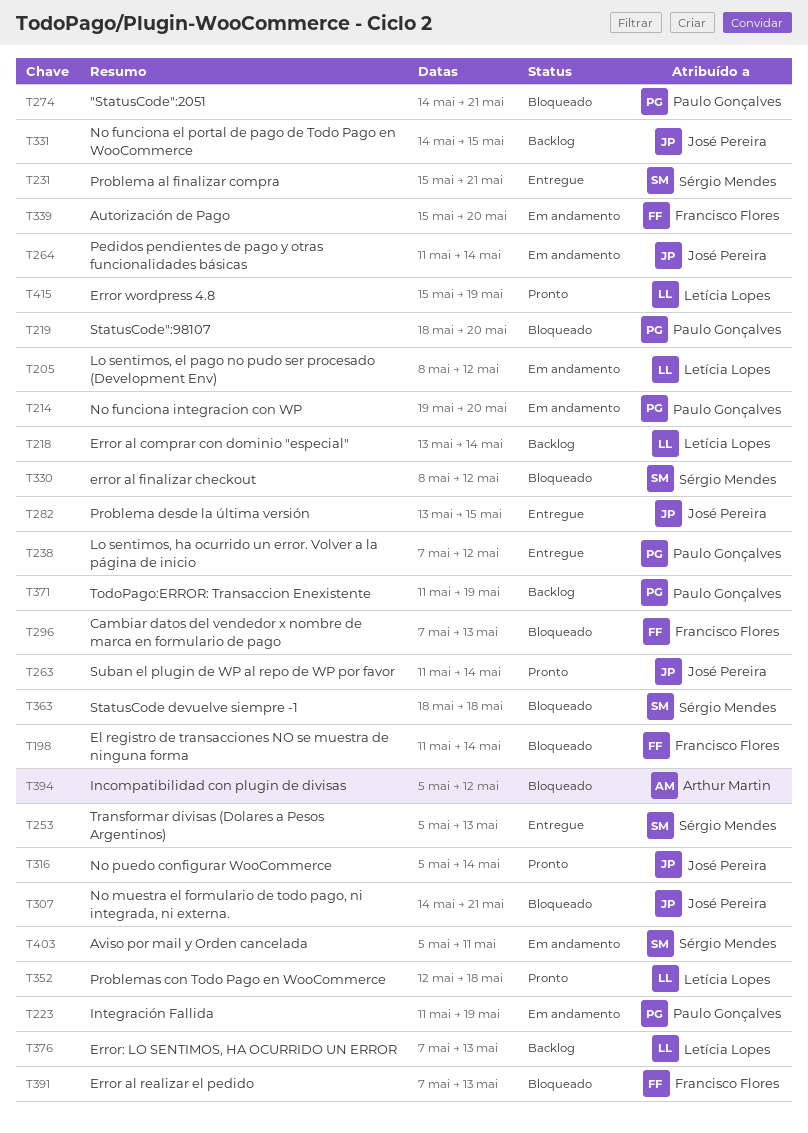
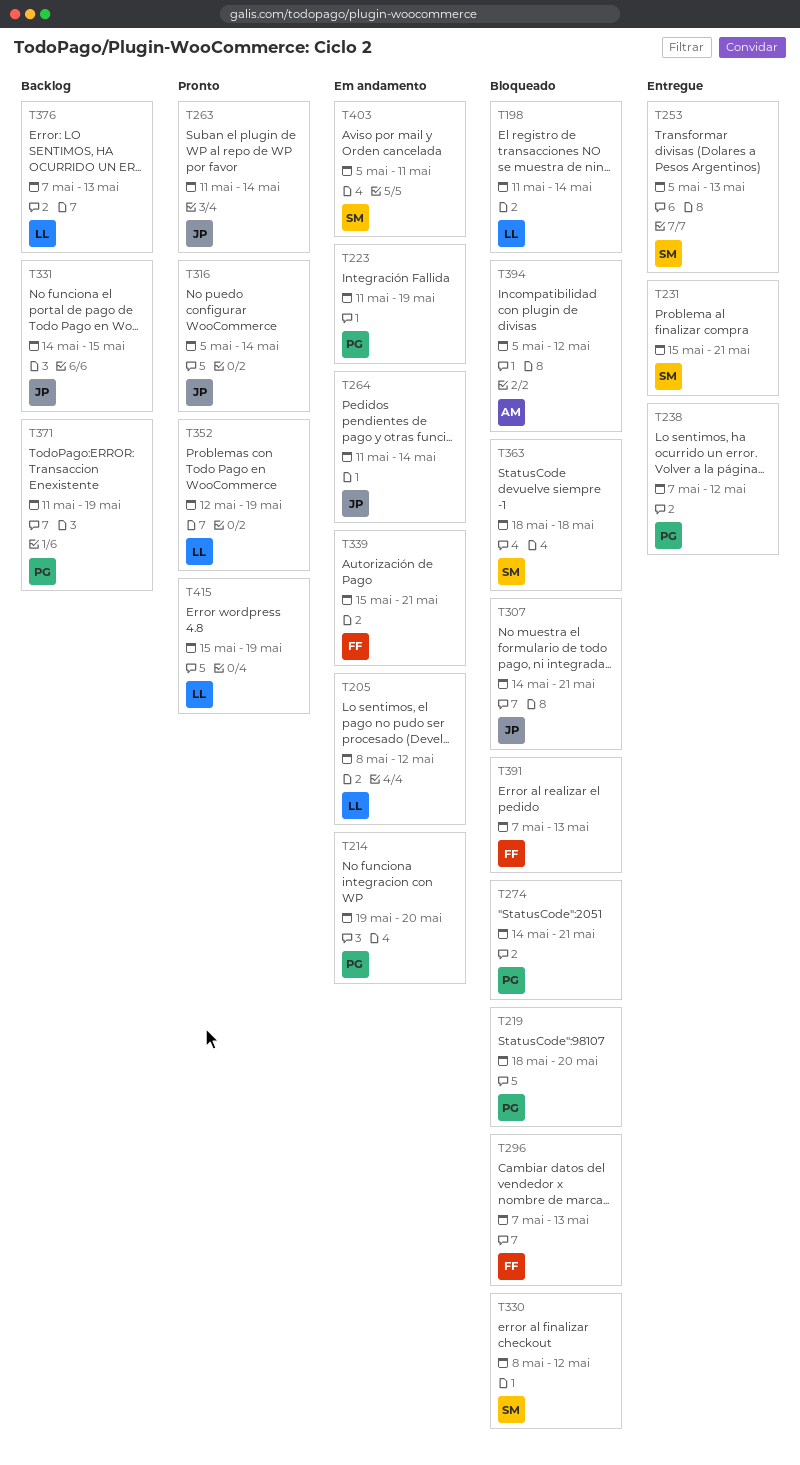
T198, owner: Francisco Flores -> Letícia Lopes
T218: present -> none
T282: present -> none
T339, due: May 20 -> May 21
T352, due: May 18 -> May 19

